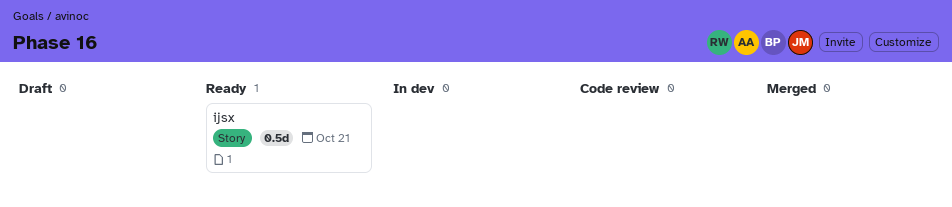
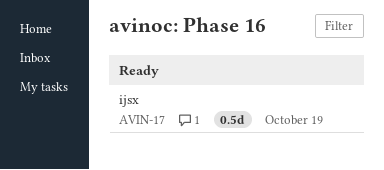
ijsx, due: Oct 21 -> Oct 19

